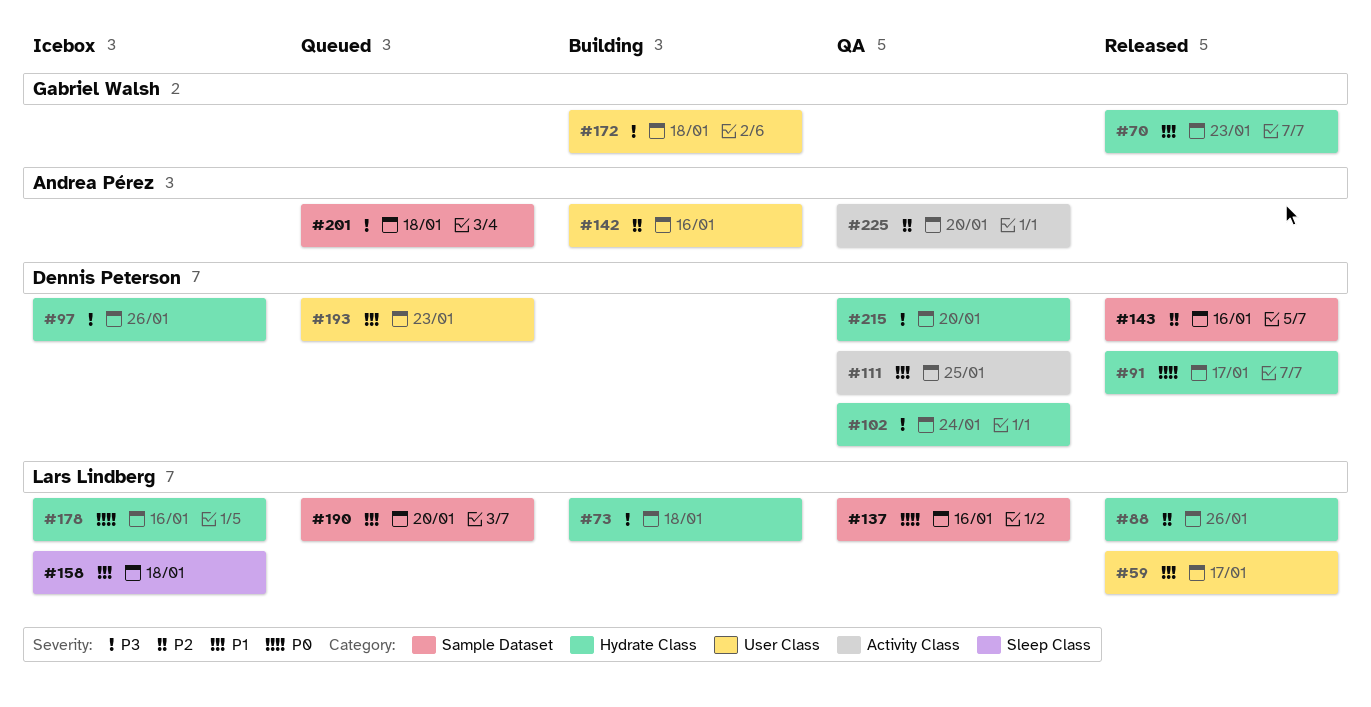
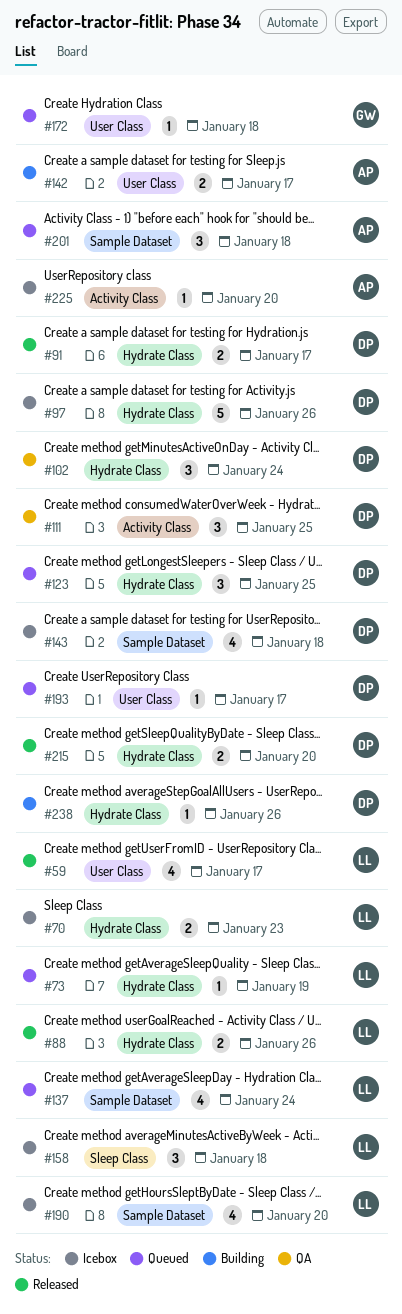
#70, status: Released -> Icebox
#70, owner: Gabriel Walsh -> Lars Lindberg
#73, status: Building -> Queued
#73, due: Jan 18 -> Jan 19
#123: none -> present
#137, status: QA -> Queued
#137, due: Jan 16 -> Jan 24
#142, due: Jan 16 -> Jan 17
#143, status: Released -> Icebox
#143, due: Jan 16 -> Jan 18
#172, status: Building -> Queued
#178: present -> none
#190, status: Queued -> Icebox
#193, due: Jan 23 -> Jan 17
#215, status: QA -> Released
#225, status: QA -> Icebox
#238: none -> present

